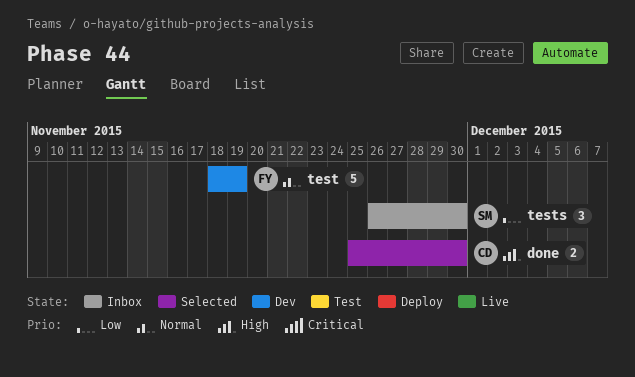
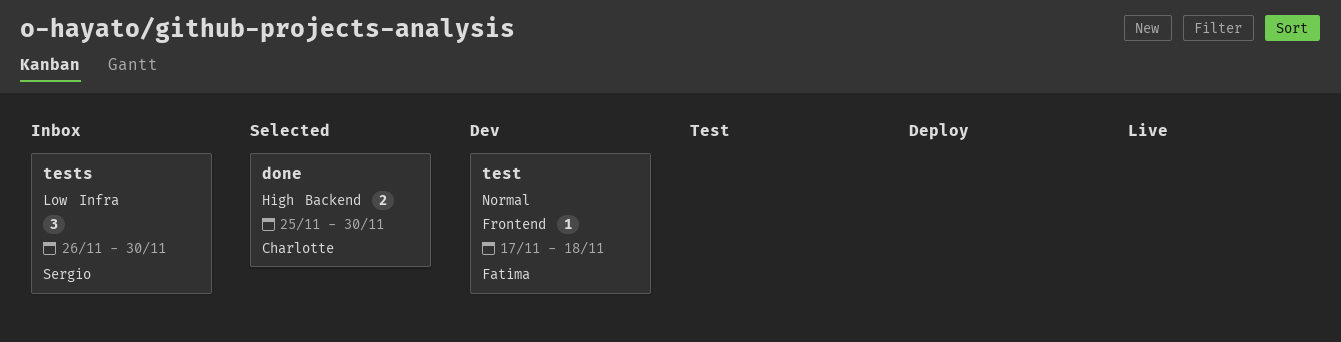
test, estimate: 5 -> 1
test, start: Nov 18 -> Nov 17
test, due: Nov 19 -> Nov 18

